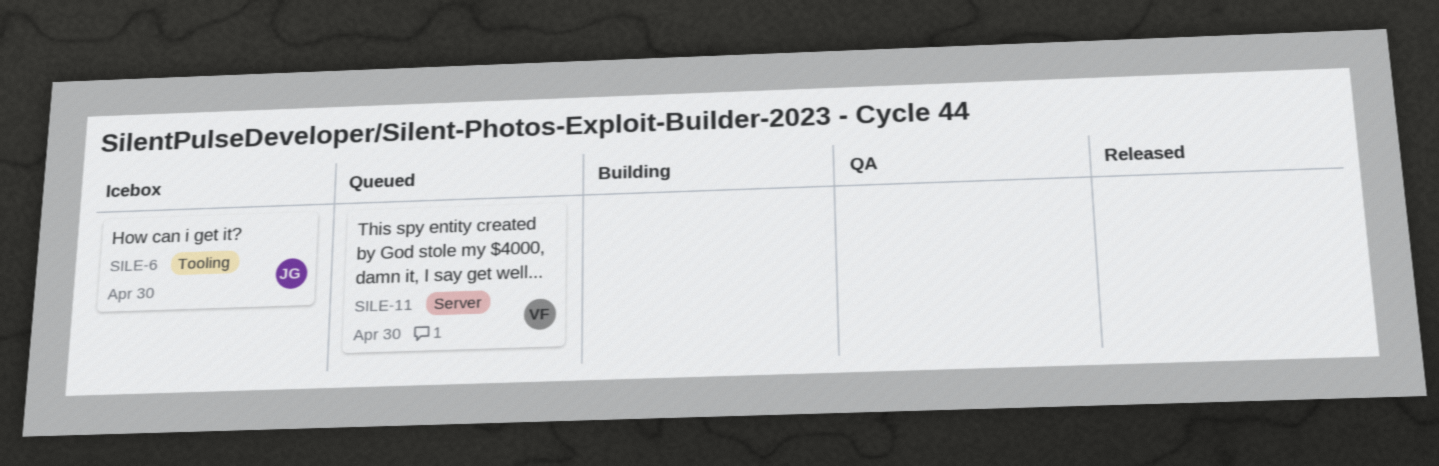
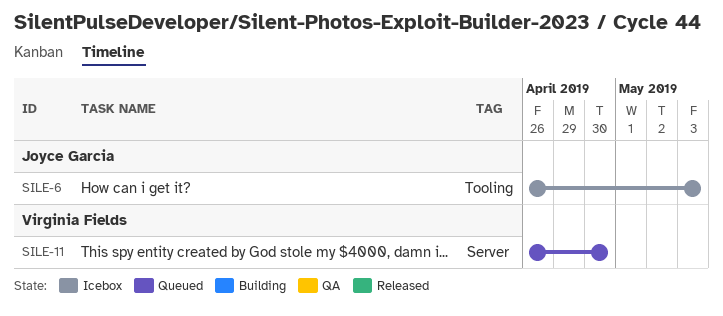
SILE-6, due: Apr 30 -> May 3

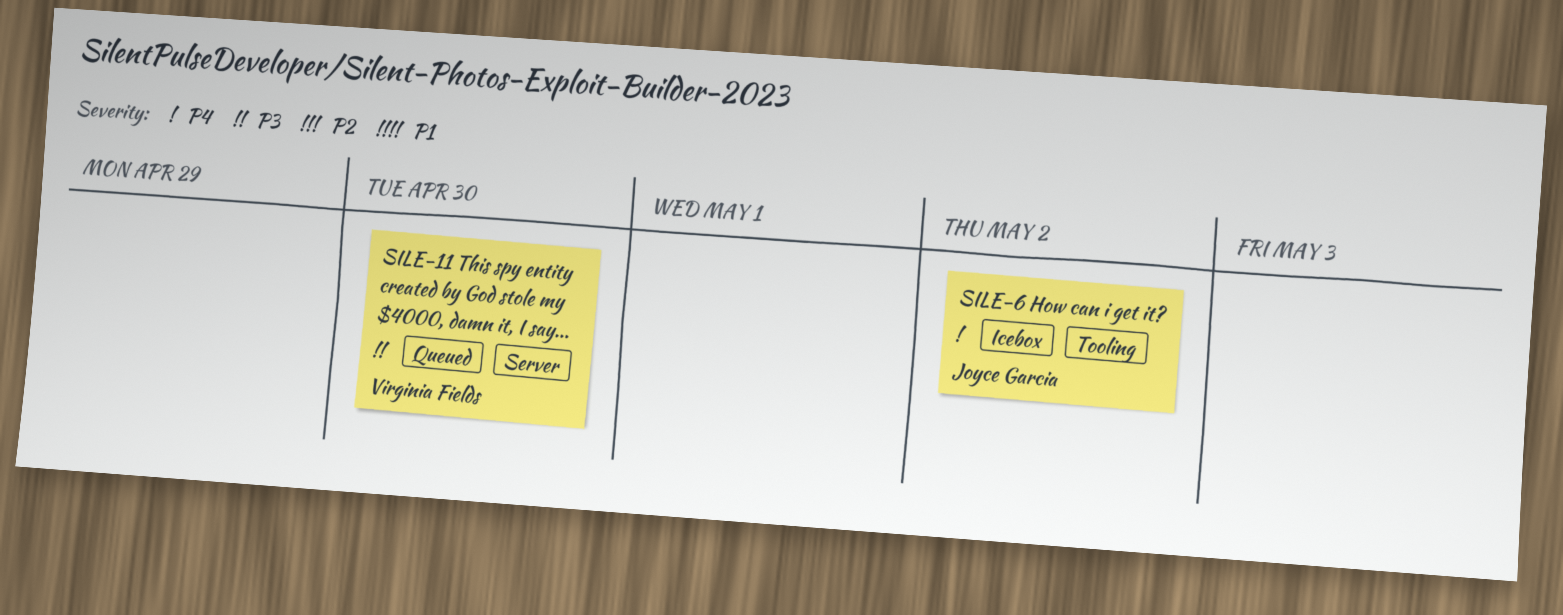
SILE-6, due: May 3 -> May 2

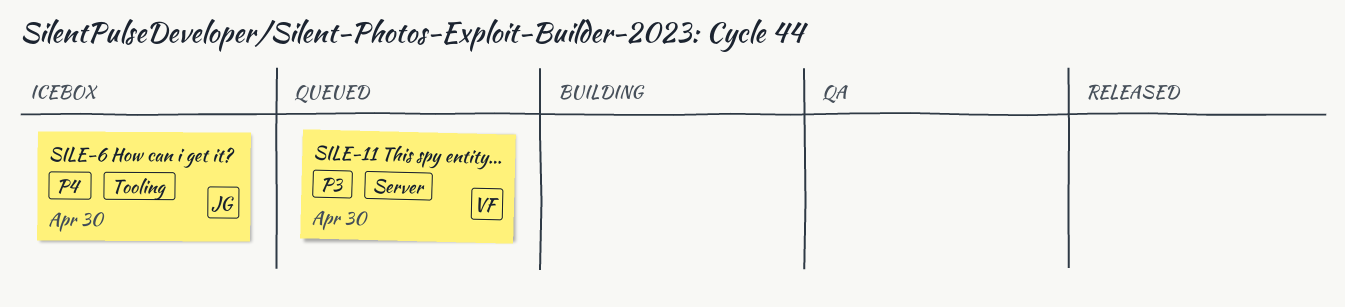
SILE-6, due: May 2 -> Apr 30

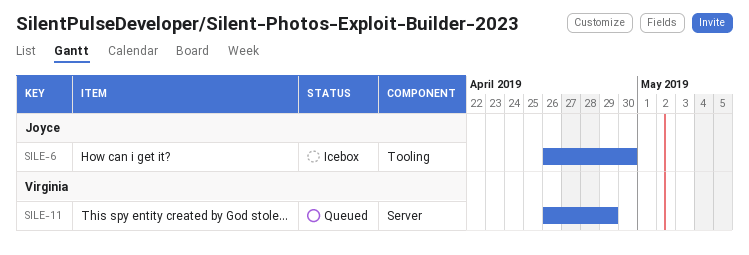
SILE-11, due: Apr 30 -> Apr 29

